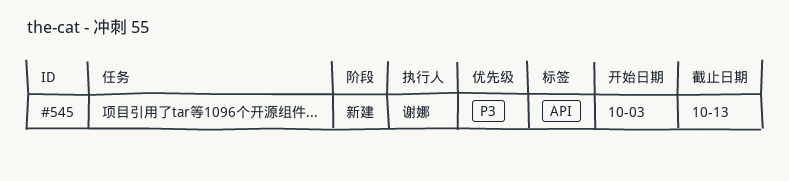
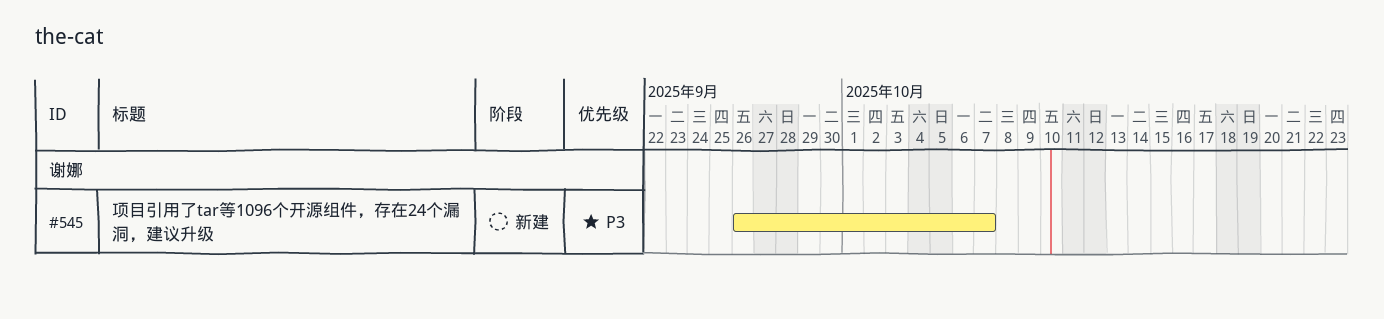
#545, start: Oct 3 -> Sep 26
#545, due: Oct 13 -> Oct 7

